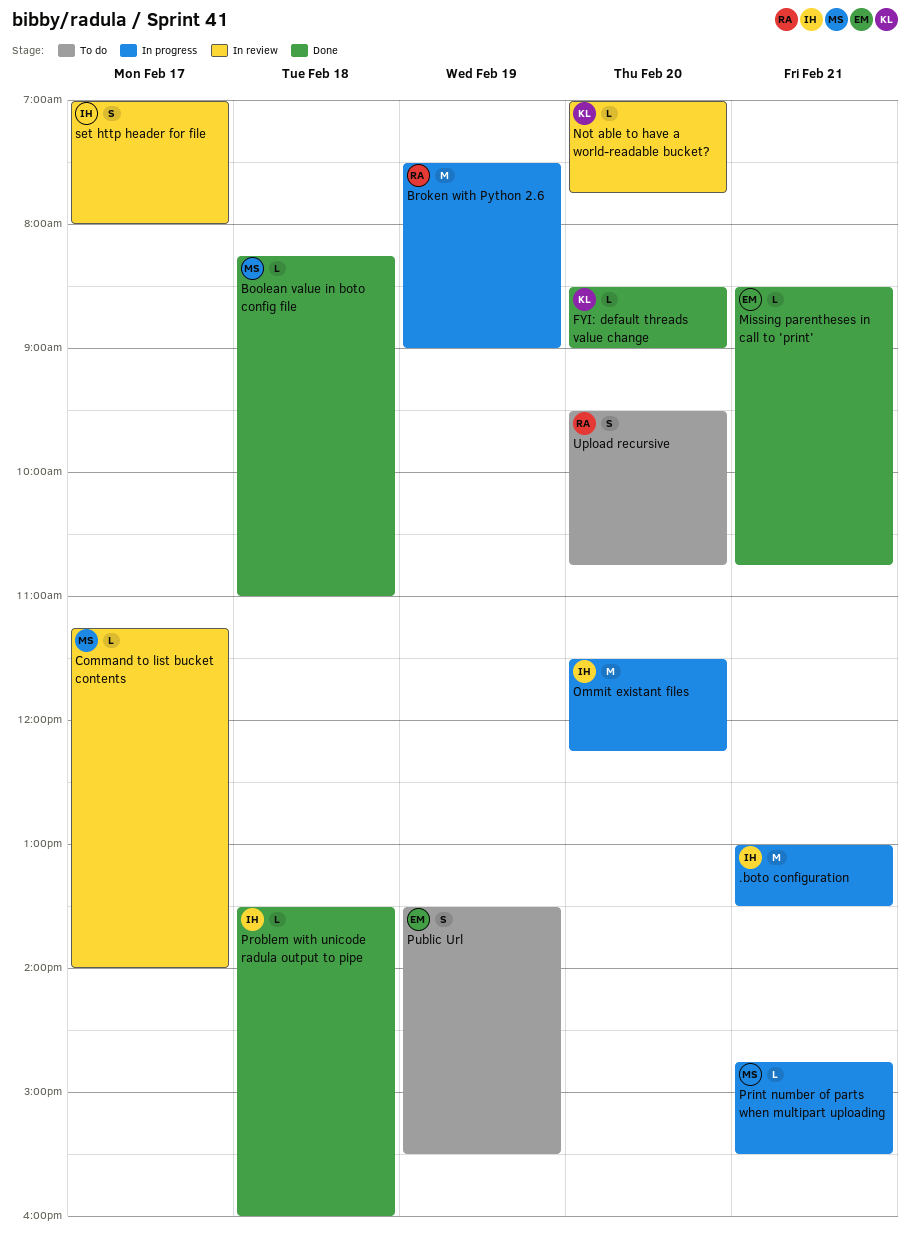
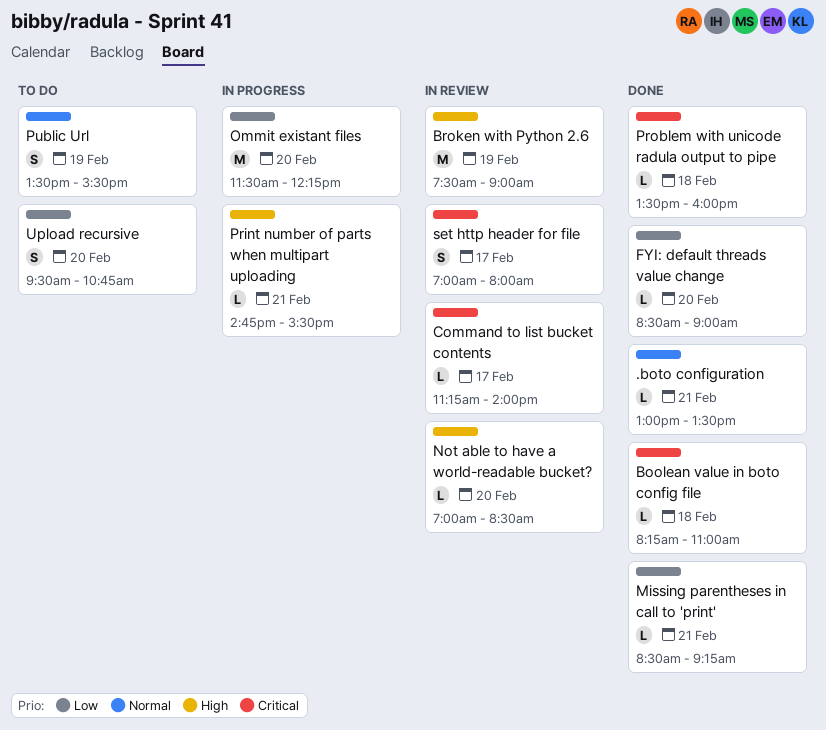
.boto configuration, status: In progress -> Done
.boto configuration, estimate: M -> L
Broken with Python 2.6, status: In progress -> In review
Missing parentheses in call to 'print', ends: 10:45 -> 09:15
Not able to have a world-readable bucket?, ends: 07:45 -> 08:30

